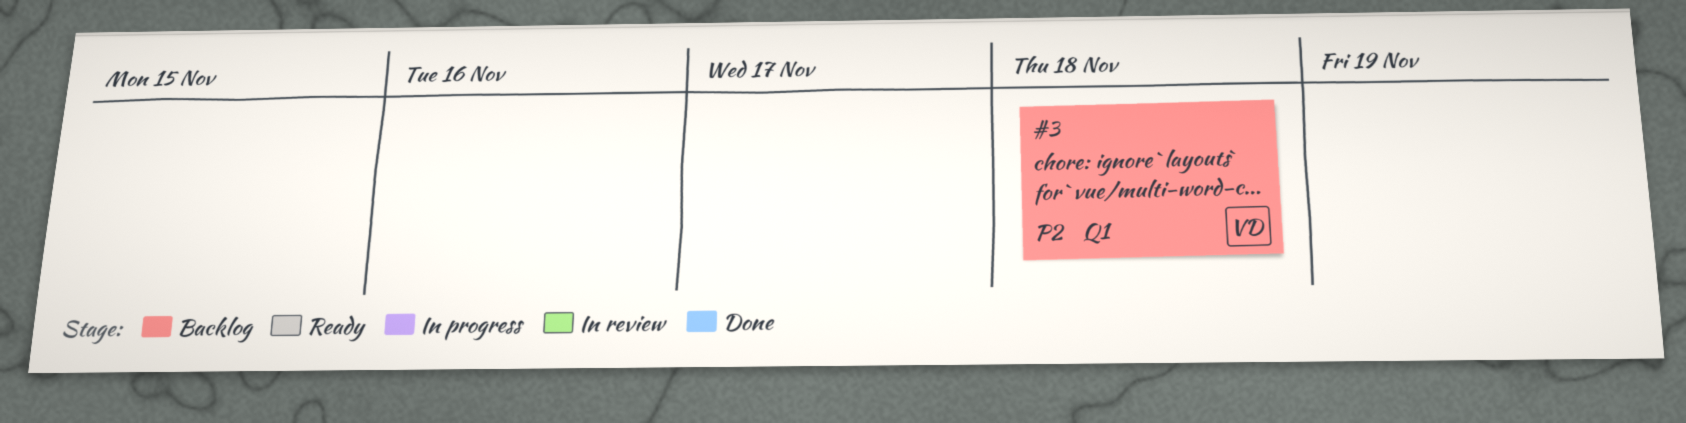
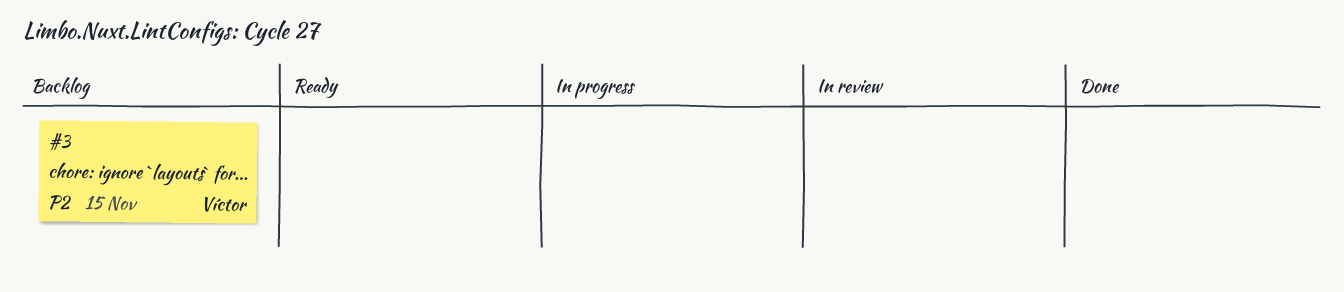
#3, due: Nov 18 -> Nov 15

